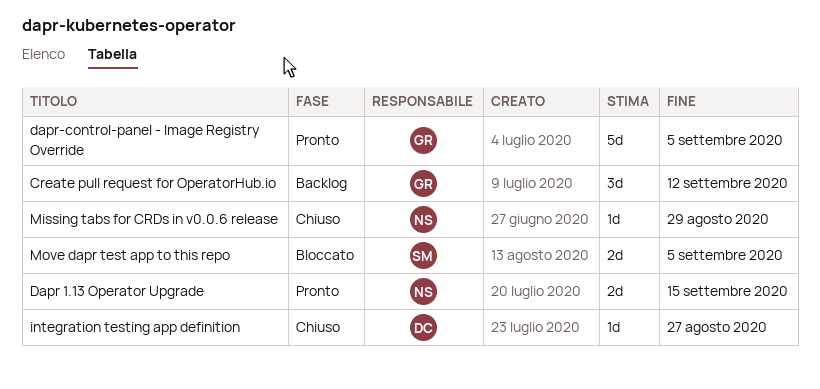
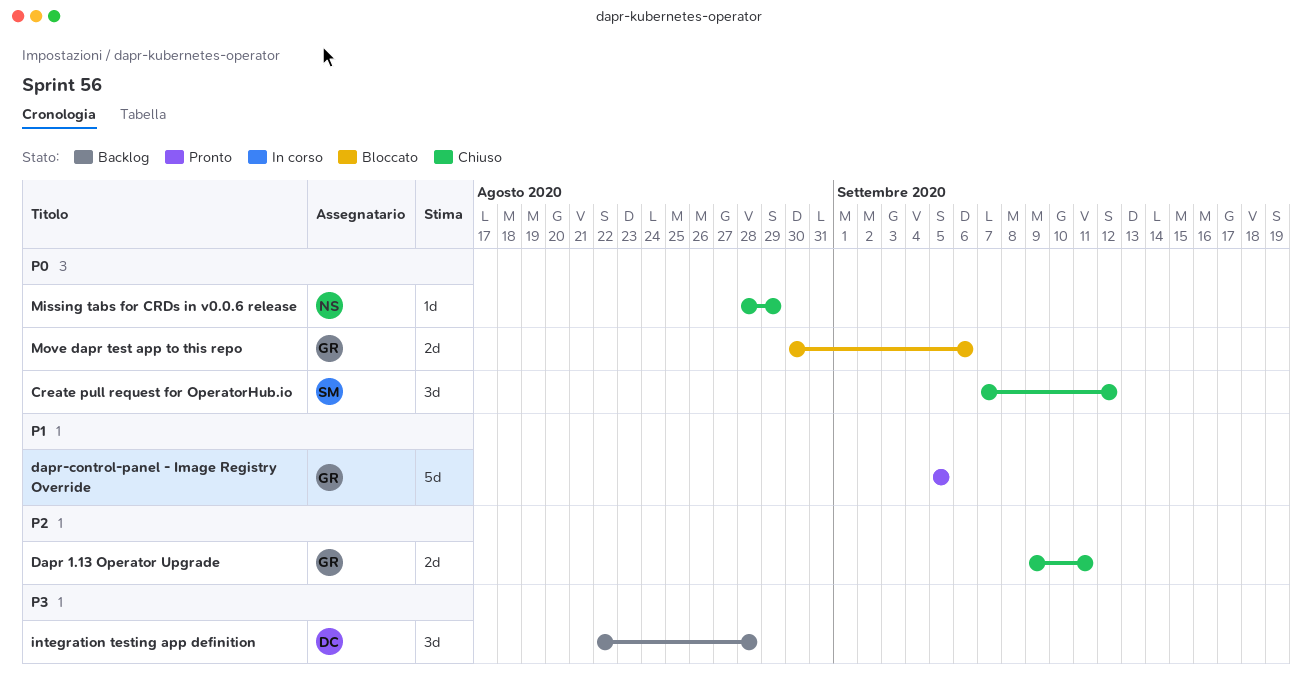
Create pull request for OperatorHub.io, status: Backlog -> Chiuso
Create pull request for OperatorHub.io, owner: GR -> SM
Dapr 1.13 Operator Upgrade, status: Pronto -> Chiuso
Dapr 1.13 Operator Upgrade, owner: NS -> GR
Dapr 1.13 Operator Upgrade, due: Sep 15 -> Sep 11
integration testing app definition, status: Chiuso -> Backlog
integration testing app definition, estimate: 1d -> 3d
integration testing app definition, due: Aug 27 -> Aug 28
Move dapr test app to this repo, owner: SM -> GR
Move dapr test app to this repo, due: Sep 5 -> Sep 6

